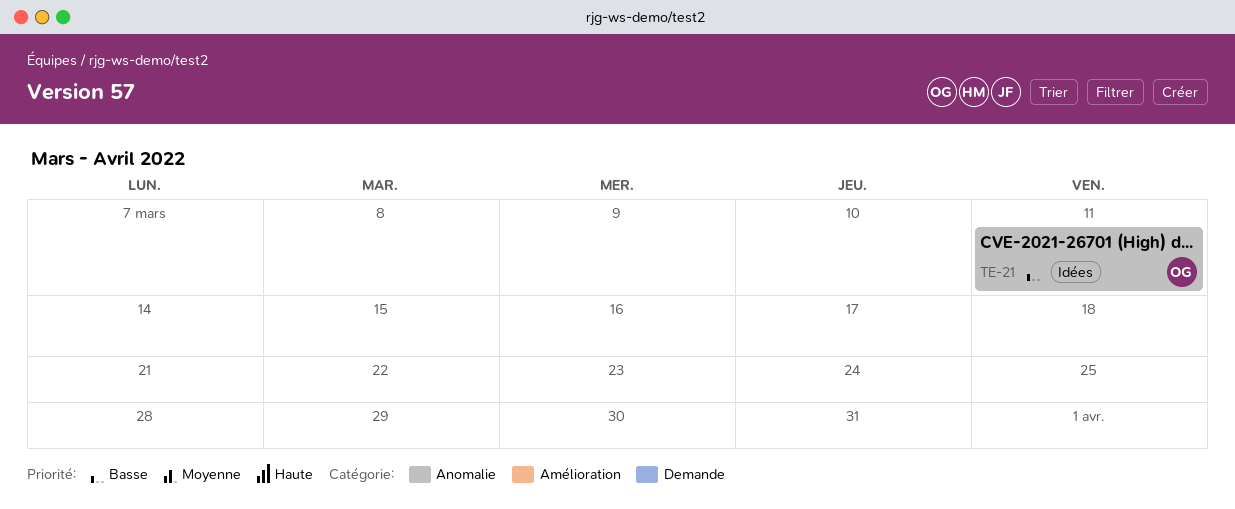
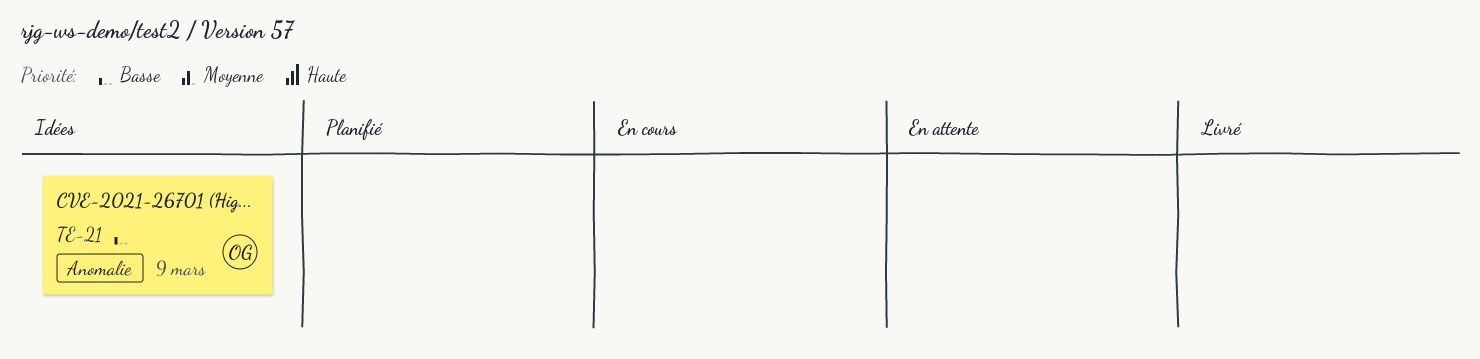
TE-21, due: Mar 11 -> Mar 9

